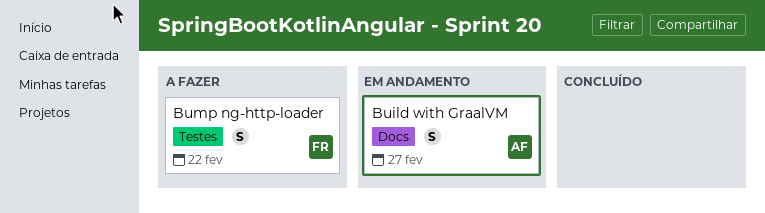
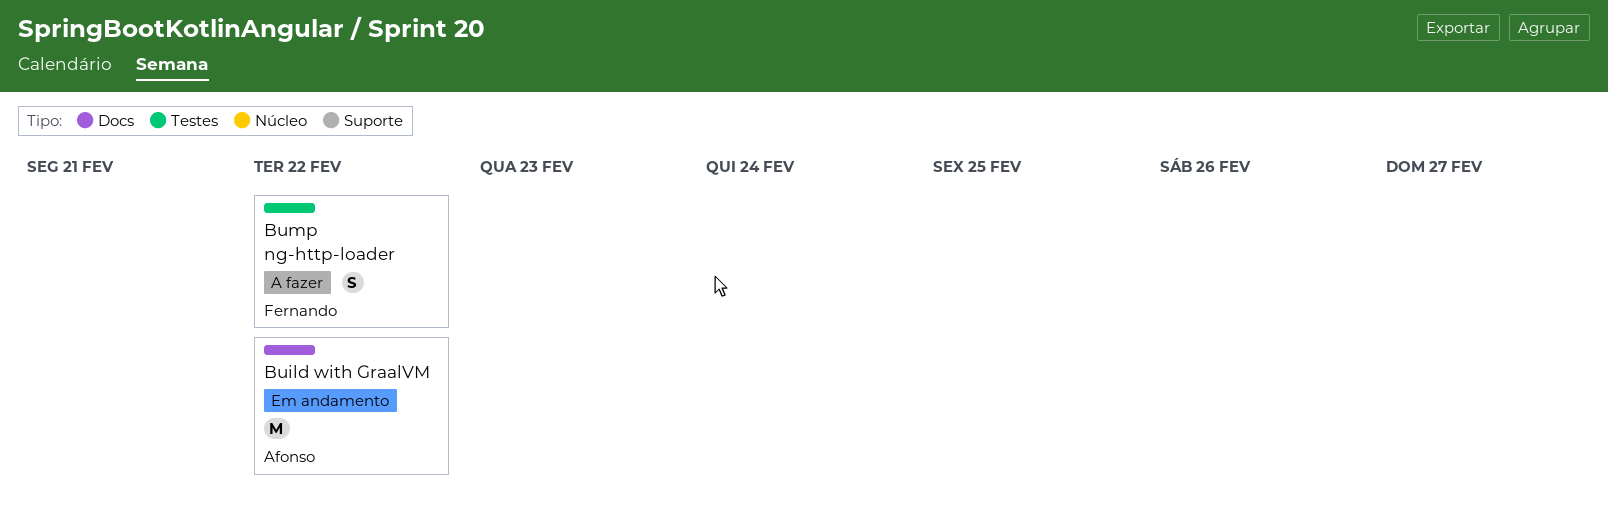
Build with GraalVM, estimate: S -> M
Build with GraalVM, due: Feb 27 -> Feb 22

